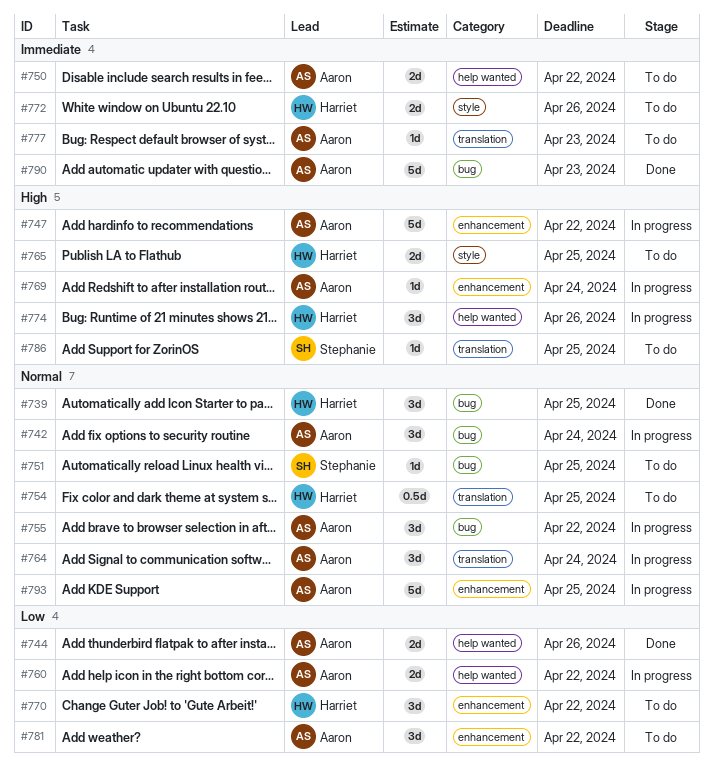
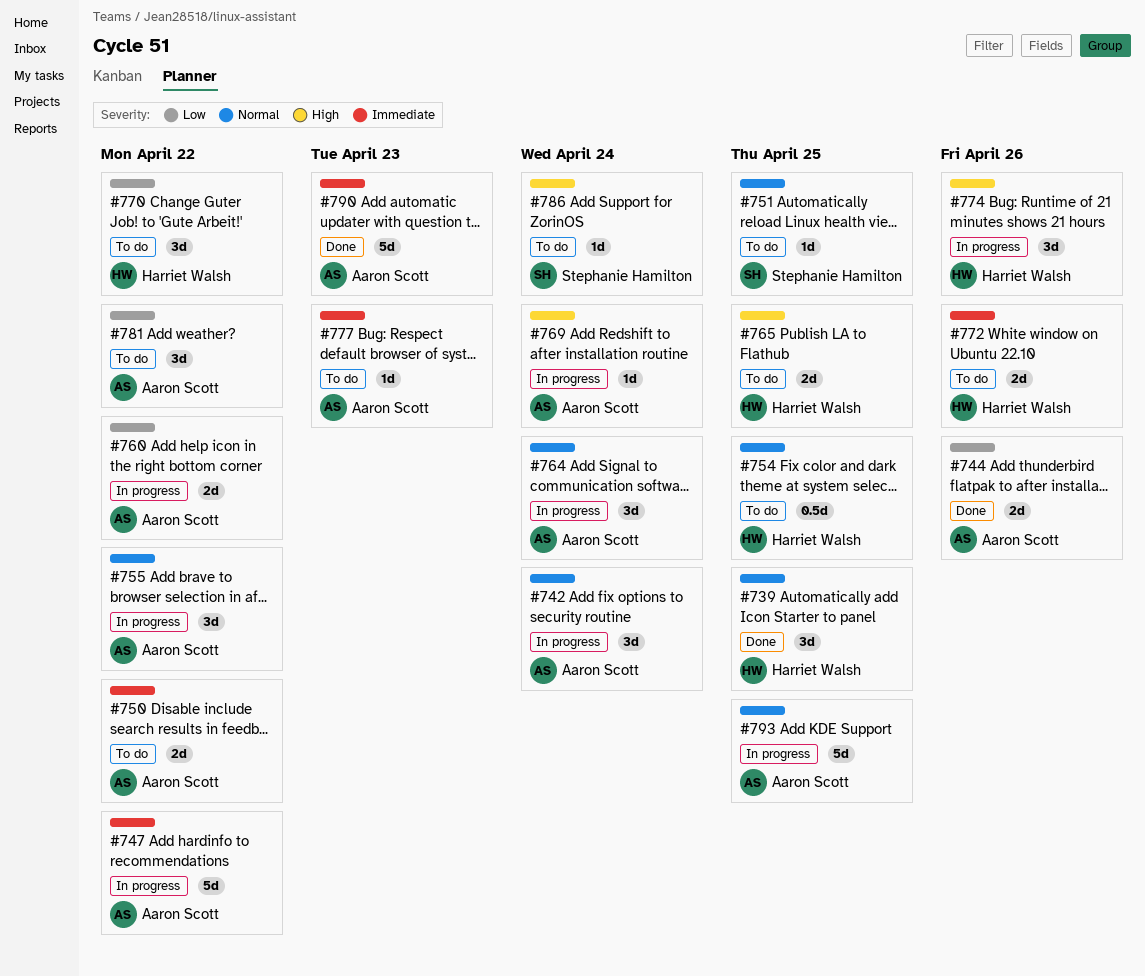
#747, priority: High -> Immediate
#786, due: Apr 25 -> Apr 24

